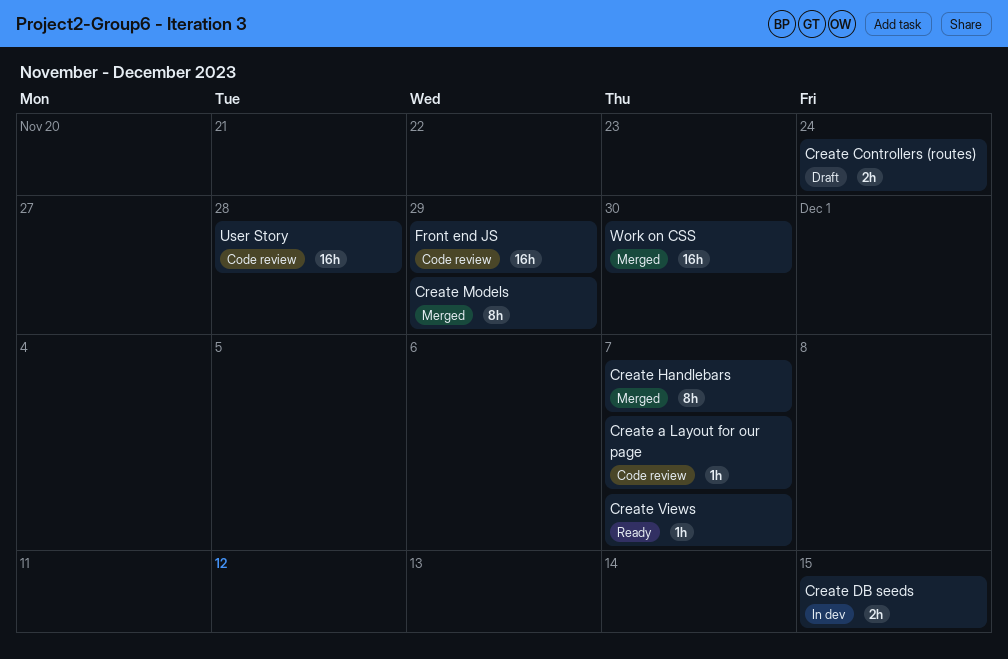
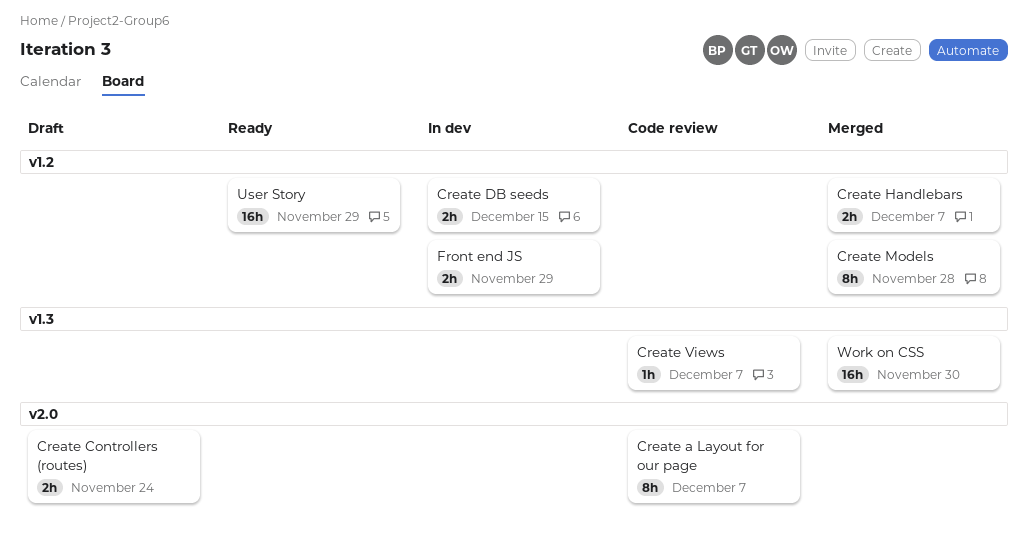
Create a Layout for our page, estimate: 1h -> 8h
Create Handlebars, estimate: 8h -> 2h
Create Models, due: Nov 29 -> Nov 28
Create Views, status: Ready -> Code review
Front end JS, status: Code review -> In dev
Front end JS, estimate: 16h -> 2h
User Story, status: Code review -> Ready
User Story, due: Nov 28 -> Nov 29

